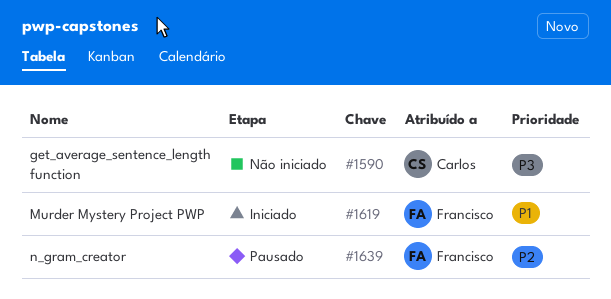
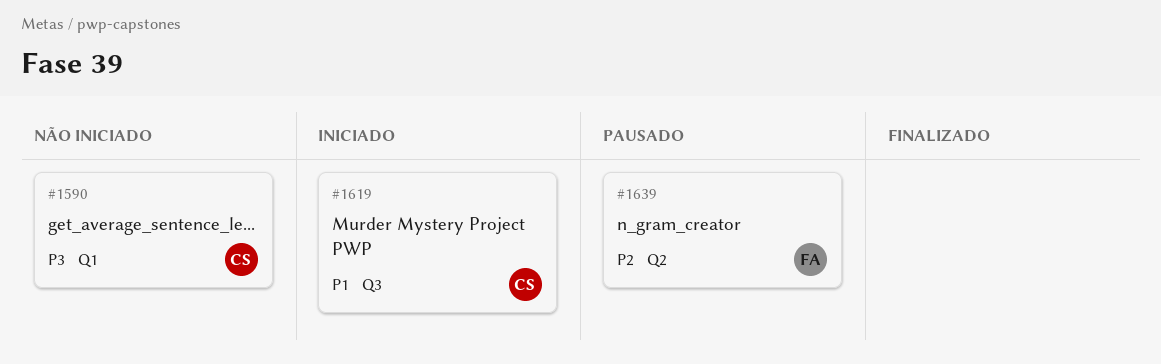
#1619, owner: Francisco -> Carlos

